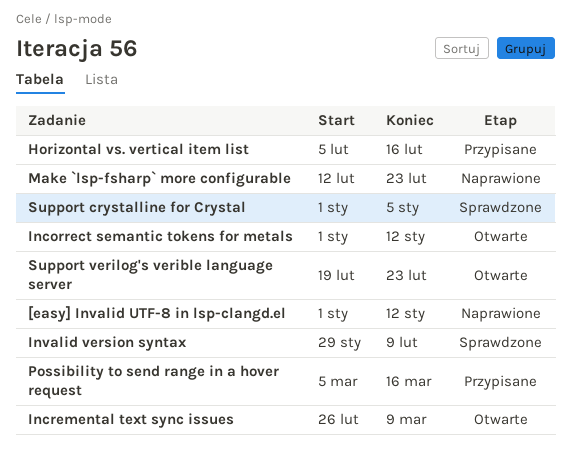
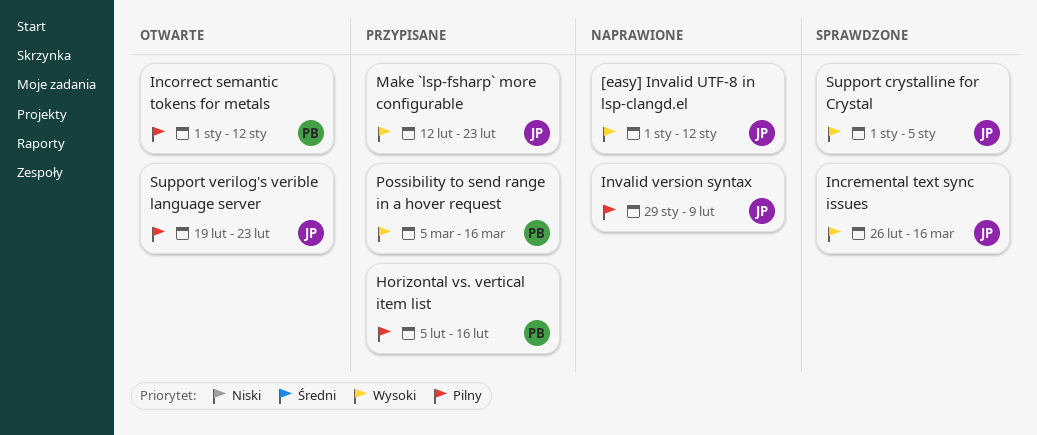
Incremental text sync issues, status: Otwarte -> Sprawdzone
Incremental text sync issues, due: Mar 9 -> Mar 16
Invalid version syntax, status: Sprawdzone -> Naprawione
Make `lsp-fsharp` more configurable, status: Naprawione -> Przypisane

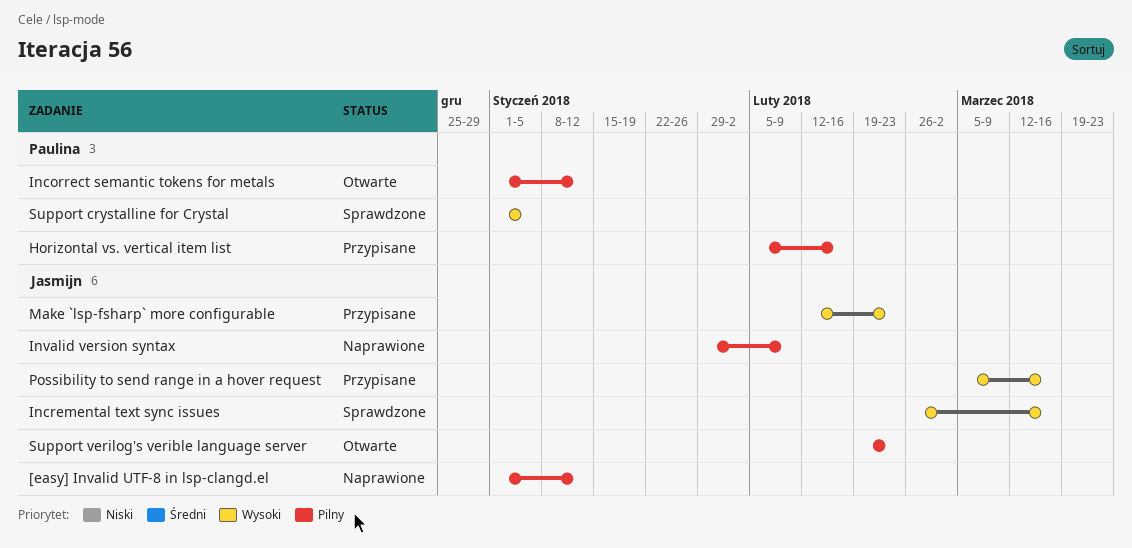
[easy] Invalid UTF-8 in lsp-clangd.el, priority: Wysoki -> Pilny
Possibility to send range in a hover request, owner: Paulina -> Jasmijn
Support crystalline for Crystal, owner: Jasmijn -> Paulina

